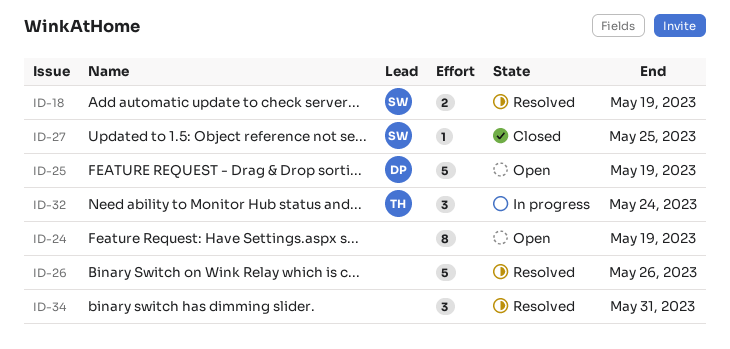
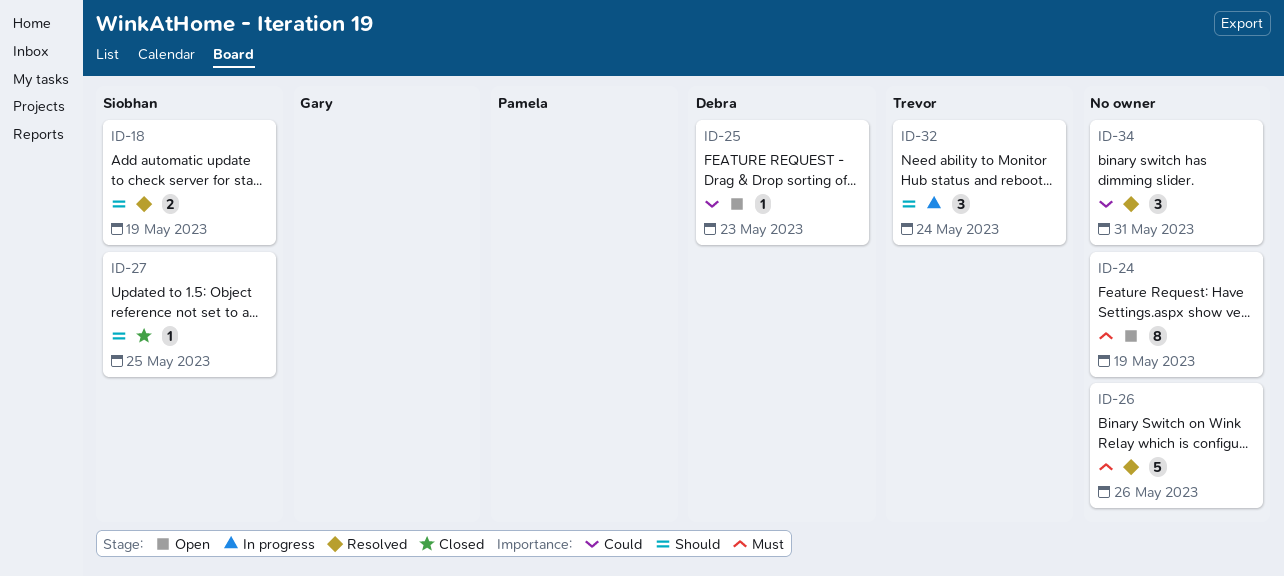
ID-25, estimate: 5 -> 1
ID-25, due: May 19 -> May 23

